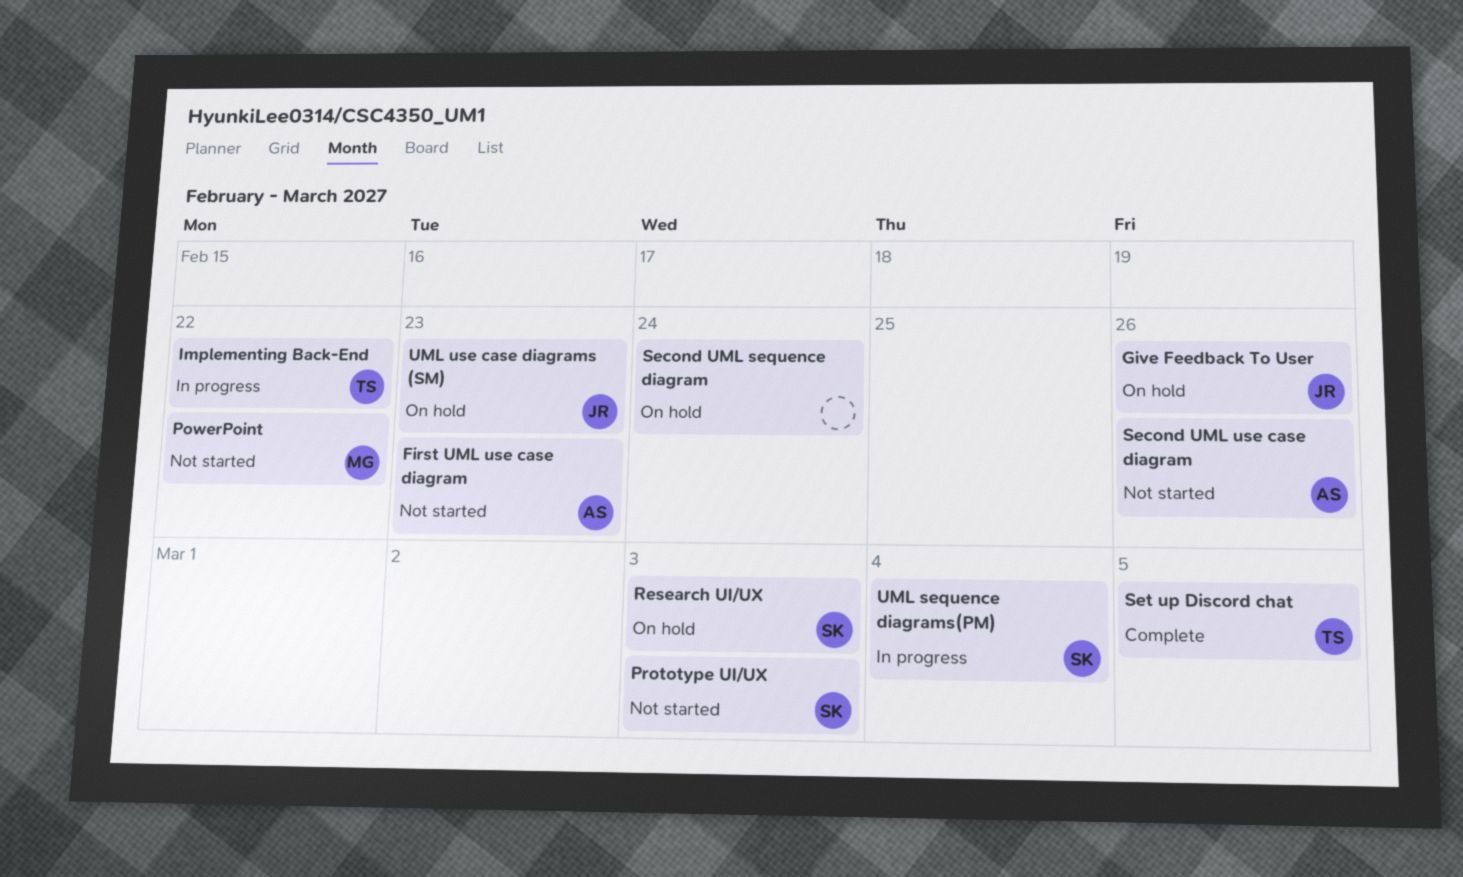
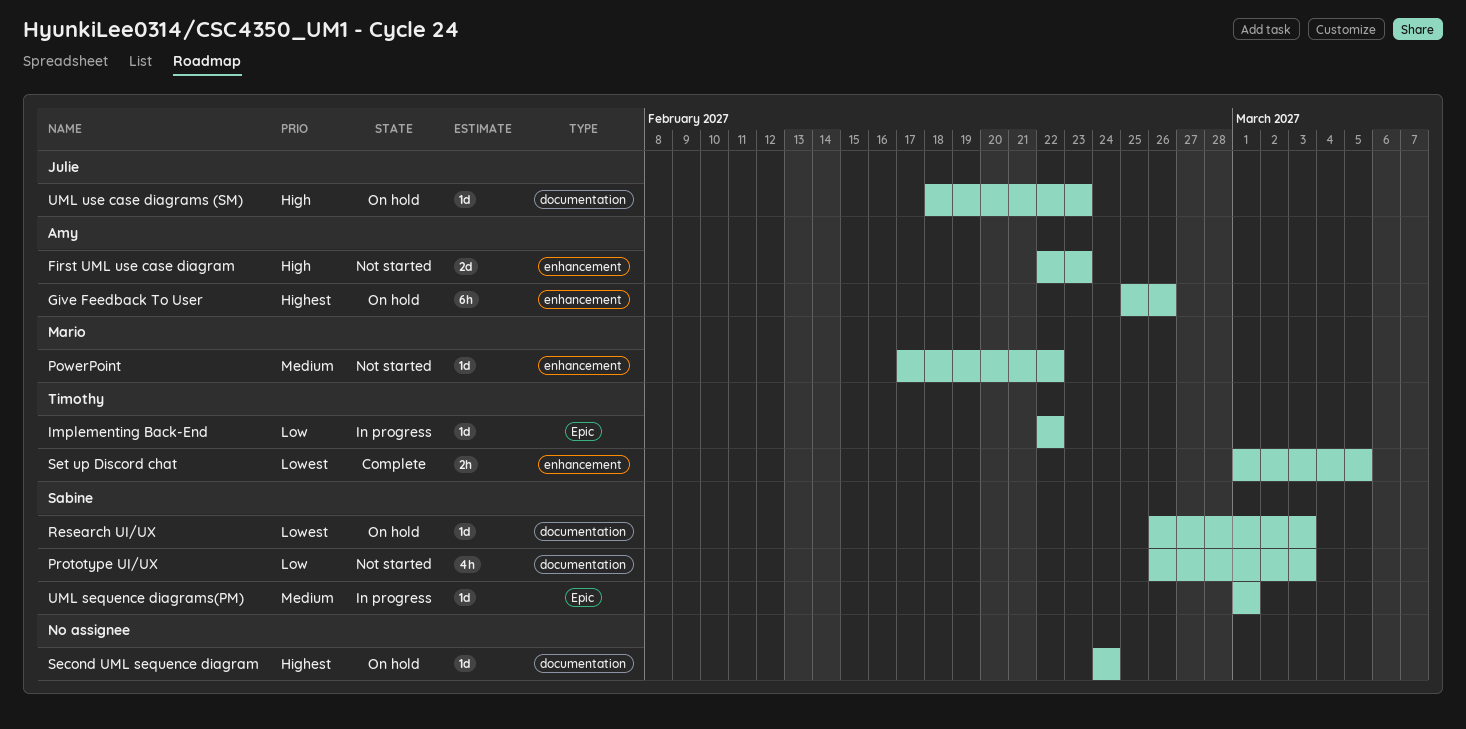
Give Feedback To User, owner: Julie -> Amy
Second UML use case diagram: present -> none
UML sequence diagrams(PM), due: Mar 4 -> Mar 1

